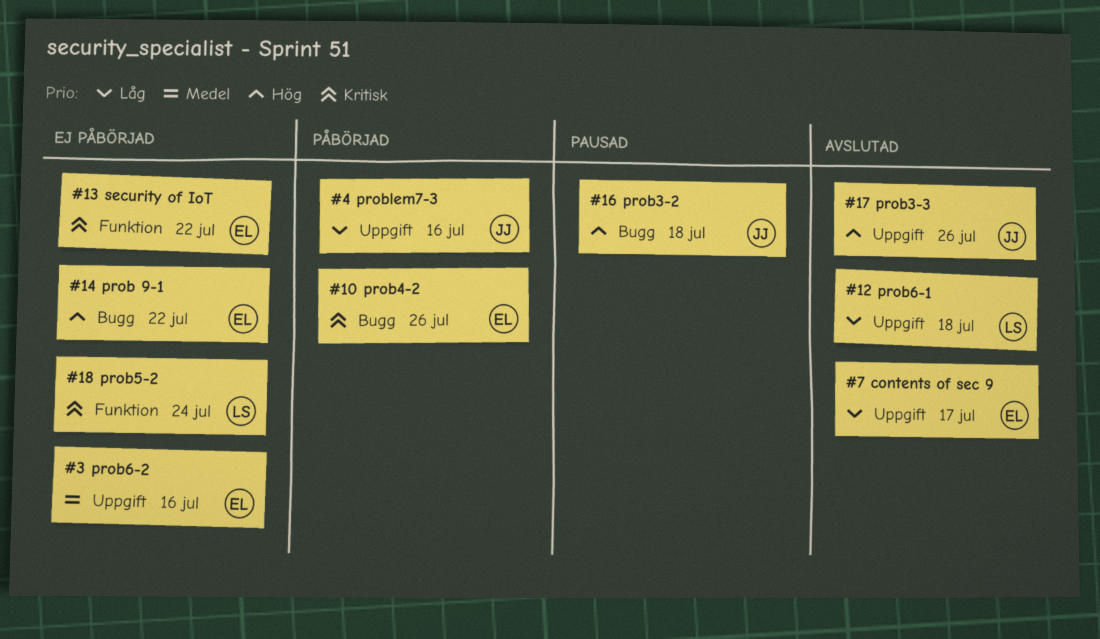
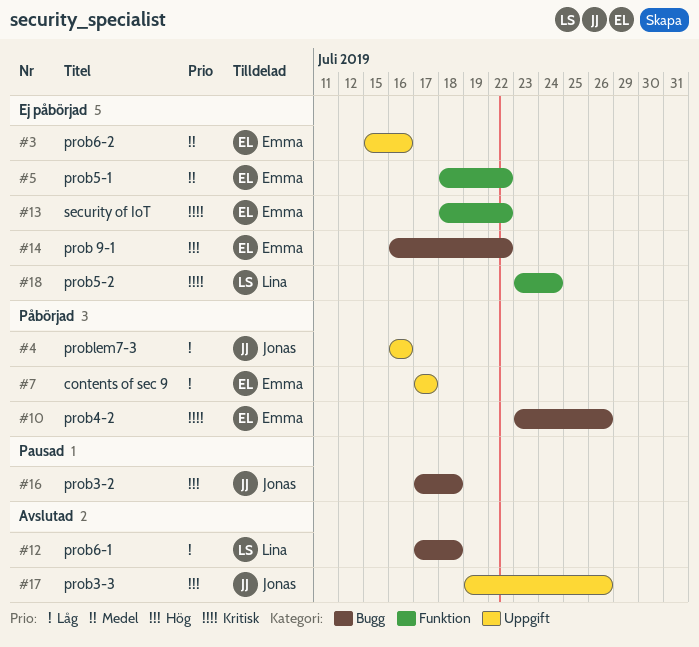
#5: none -> present
#7, status: Avslutad -> Påbörjad
#12, label: Uppgift -> Bugg

